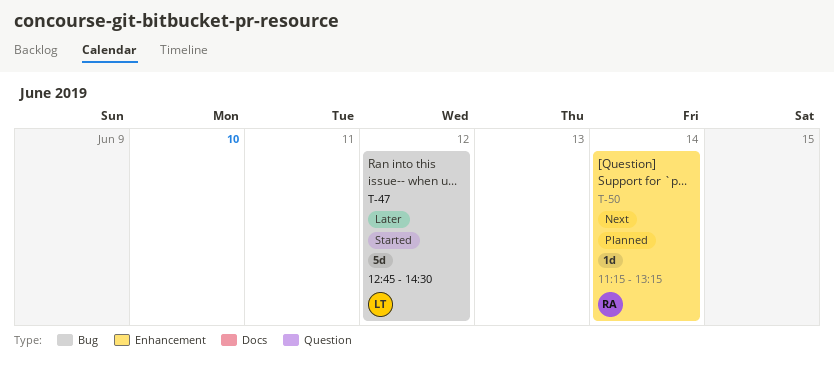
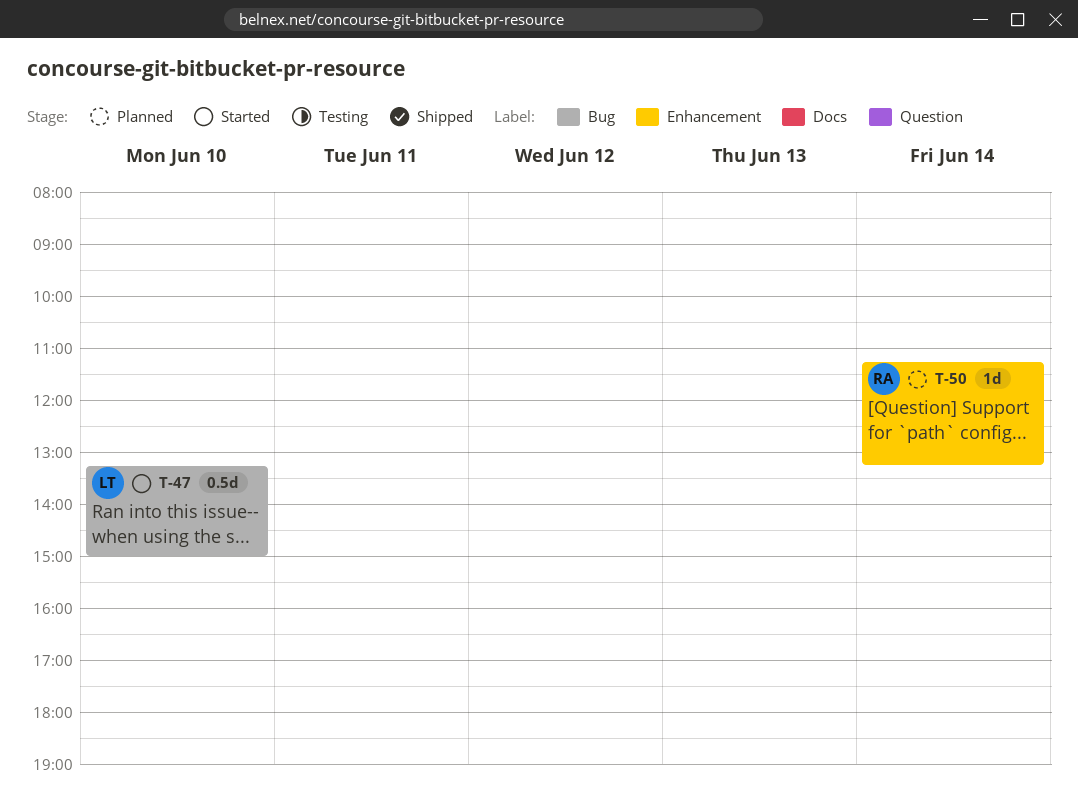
T-47, estimate: 5d -> 0.5d
T-47, day: Jun 12 -> Jun 10
T-47, begins: 12:45 -> 13:15
T-47, ends: 14:30 -> 15:00

